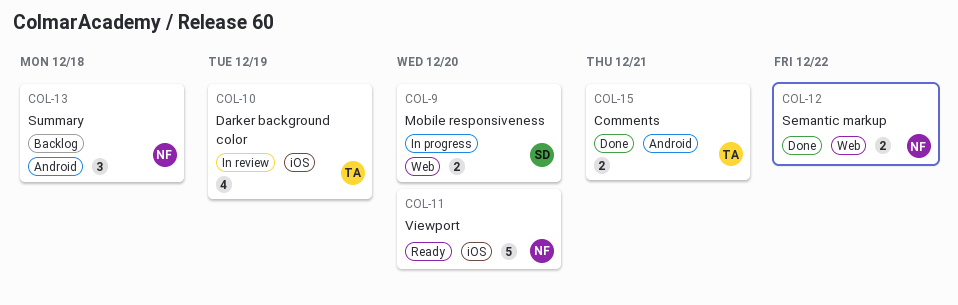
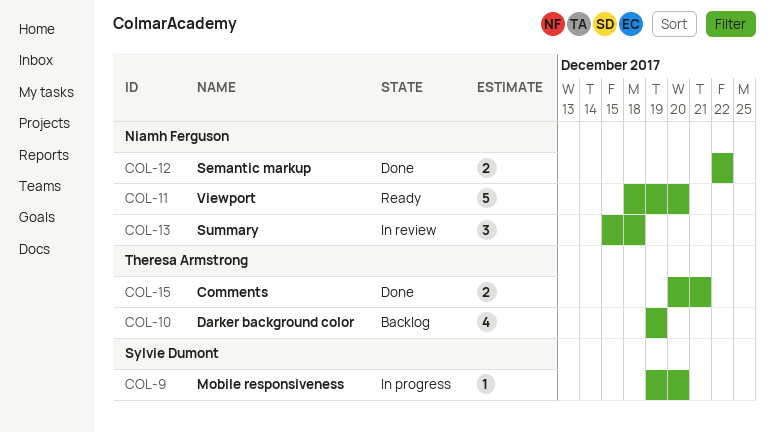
COL-9, estimate: 2 -> 1
COL-10, status: In review -> Backlog
COL-13, status: Backlog -> In review

